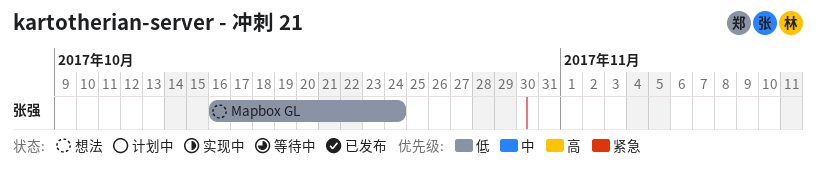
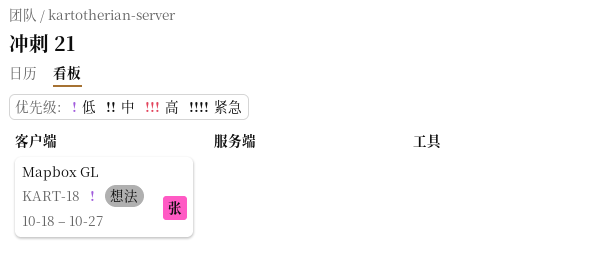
Mapbox GL, start: Oct 16 -> Oct 18
Mapbox GL, due: Oct 24 -> Oct 27

